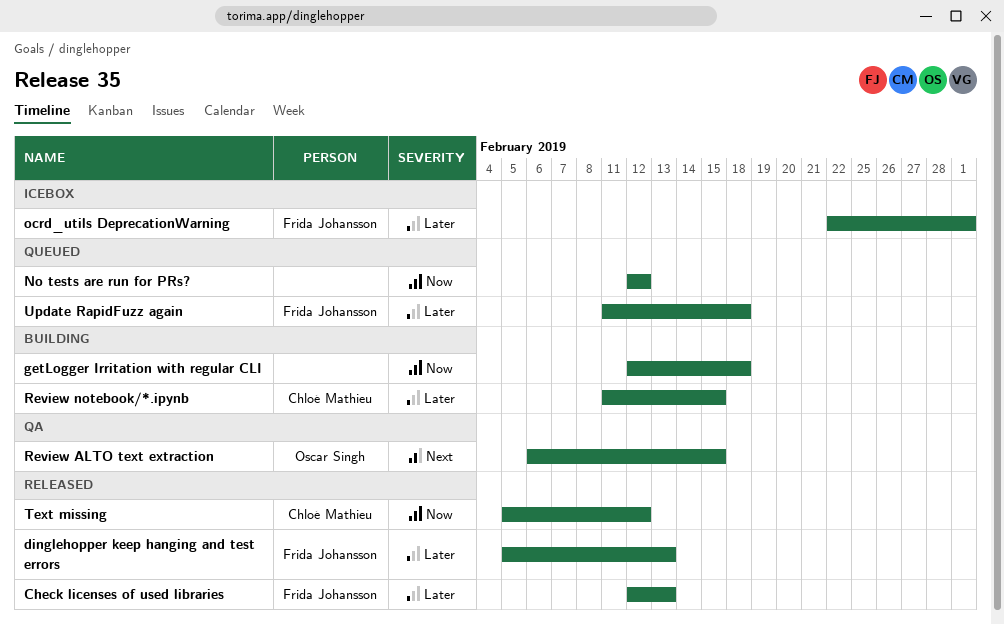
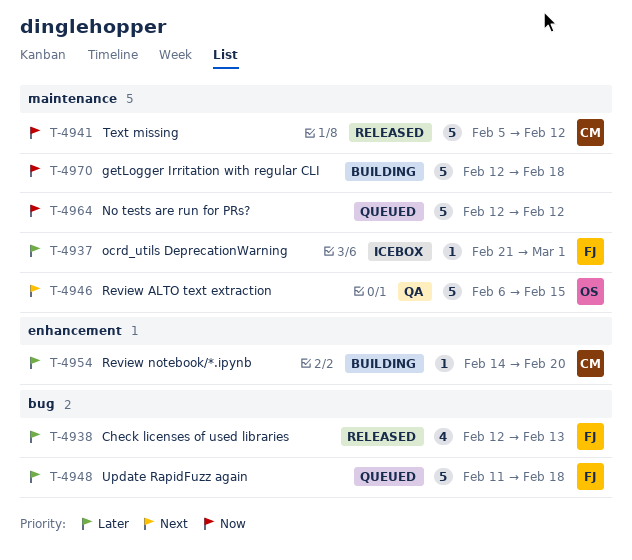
dinglehopper keep hanging and test errors: present -> none
ocrd_utils DeprecationWarning, start: Feb 22 -> Feb 21
Review notebook/*.ipynb, start: Feb 11 -> Feb 14
Review notebook/*.ipynb, due: Feb 15 -> Feb 20

